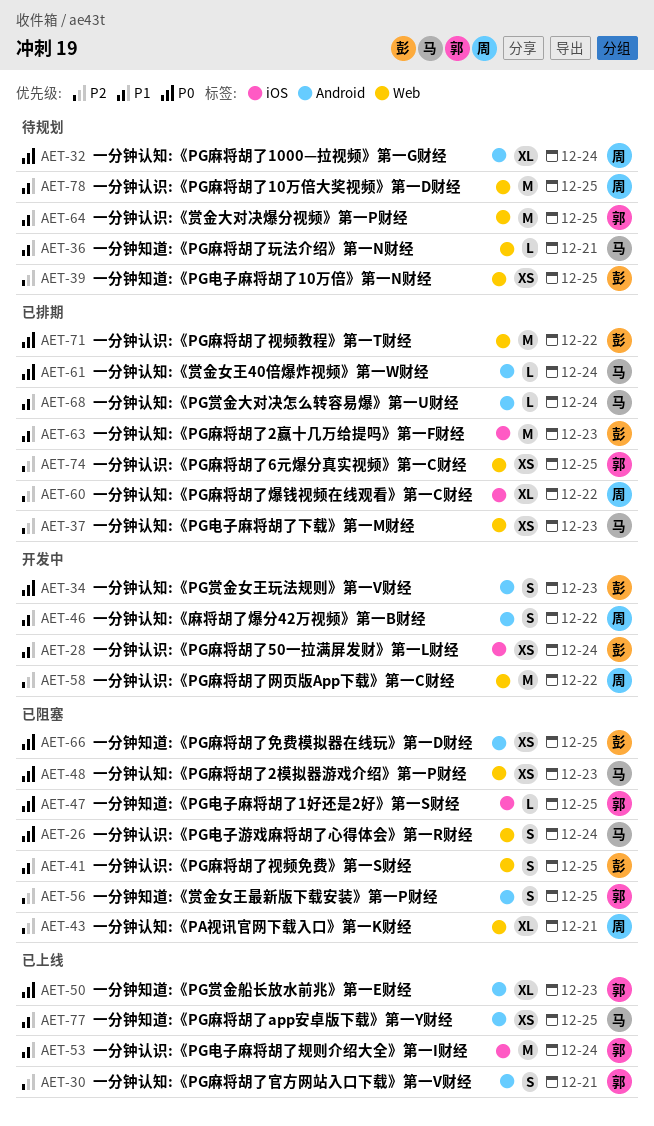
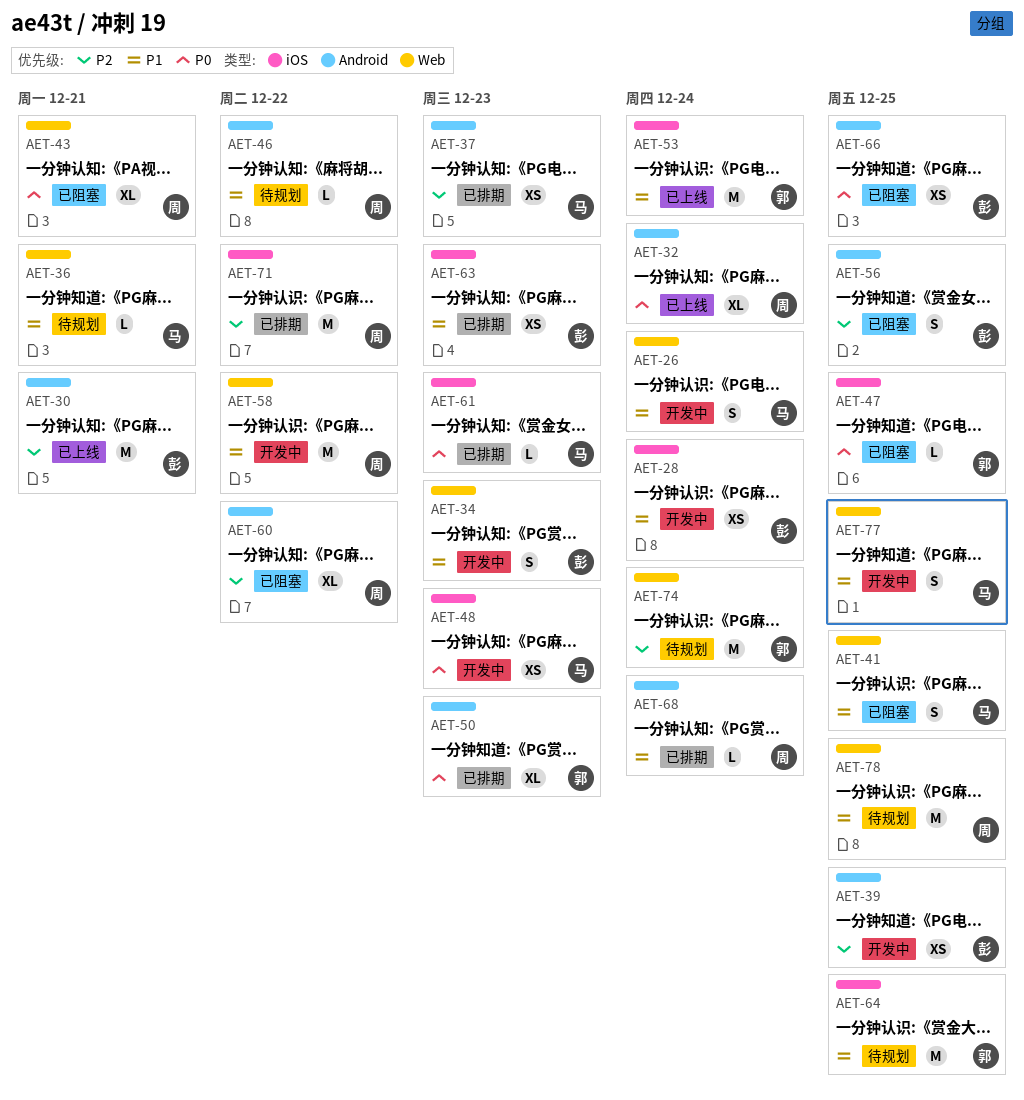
AET-26, status: 已阻塞 -> 开发中
AET-26, priority: P0 -> P1
AET-30, owner: 郭 -> 彭
AET-30, estimate: S -> M
AET-32, status: 待规划 -> 已上线
AET-34, priority: P0 -> P1
AET-34, label: Android -> Web
AET-37, label: Web -> Android
AET-39, status: 待规划 -> 开发中
AET-39, label: Web -> Android
AET-41, owner: 彭 -> 马
AET-43, priority: P2 -> P0
AET-46, status: 开发中 -> 待规划
AET-46, estimate: S -> L
AET-48, status: 已阻塞 -> 开发中
AET-48, label: Web -> iOS
AET-50, status: 已上线 -> 已排期
AET-56, owner: 郭 -> 彭
AET-58, priority: P2 -> P1
AET-60, status: 已排期 -> 已阻塞
AET-60, label: iOS -> Android
AET-61, label: Android -> iOS
AET-61, due: Dec 24 -> Dec 23
AET-63, estimate: M -> XS
AET-64, label: Web -> iOS
AET-68, owner: 马 -> 周
AET-71, owner: 彭 -> 周
AET-71, priority: P0 -> P2
AET-71, label: Web -> iOS
AET-74, status: 已排期 -> 待规划
AET-74, estimate: XS -> M
AET-74, due: Dec 25 -> Dec 24
AET-77, status: 已上线 -> 开发中
AET-77, label: Android -> Web
AET-77, estimate: XS -> S

